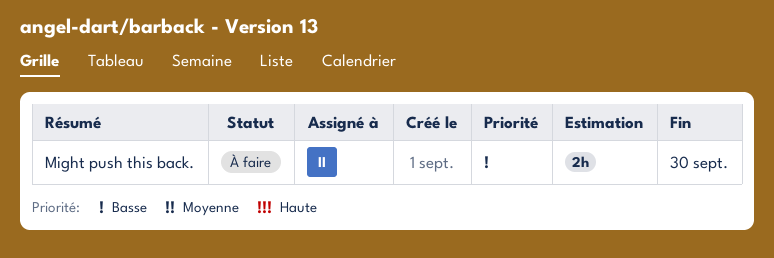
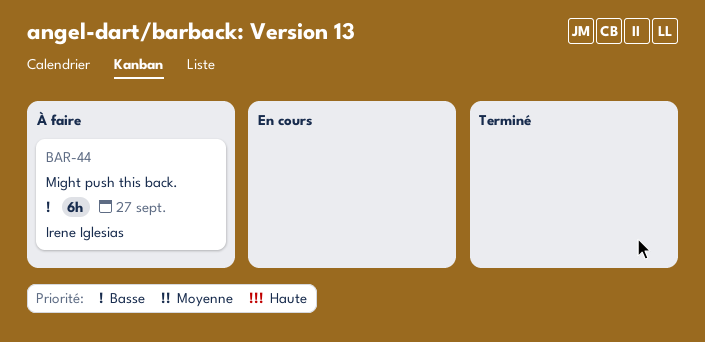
Might push this back., estimate: 2h -> 6h
Might push this back., due: Sep 30 -> Sep 27

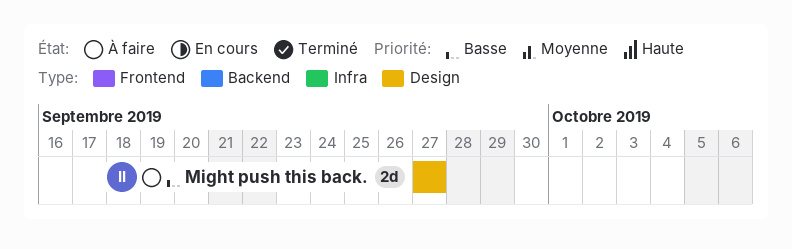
Might push this back., estimate: 6h -> 2d

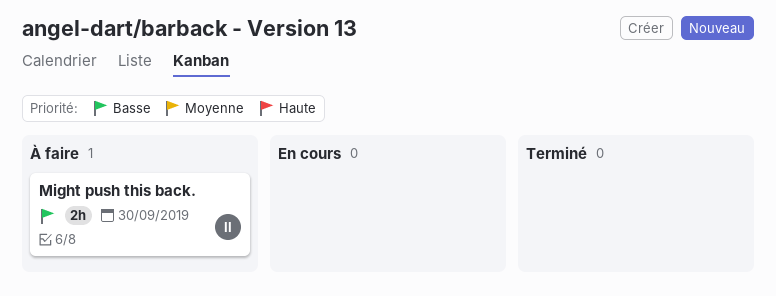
Might push this back., estimate: 2d -> 2h
Might push this back., due: Sep 27 -> Sep 30

